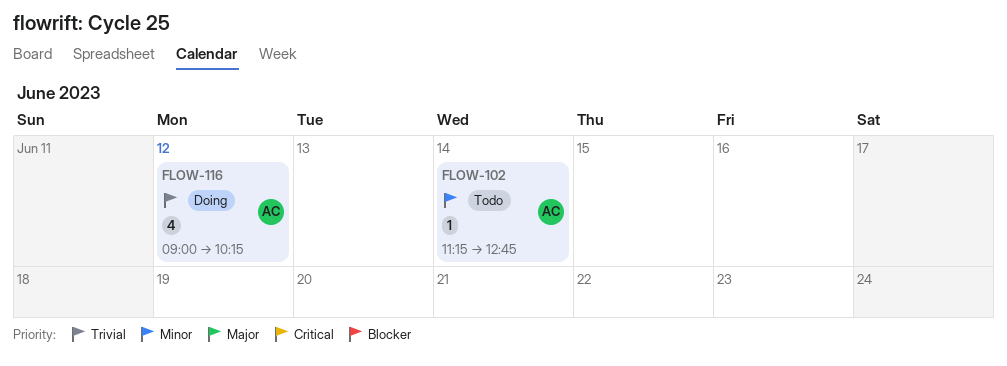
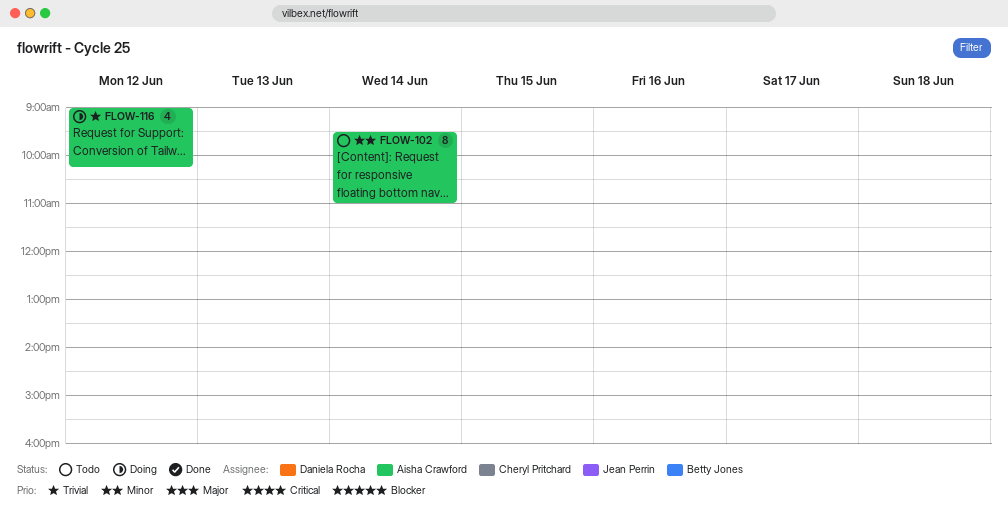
FLOW-102, estimate: 1 -> 8
FLOW-102, begins: 11:15 -> 09:30
FLOW-102, ends: 12:45 -> 11:00

